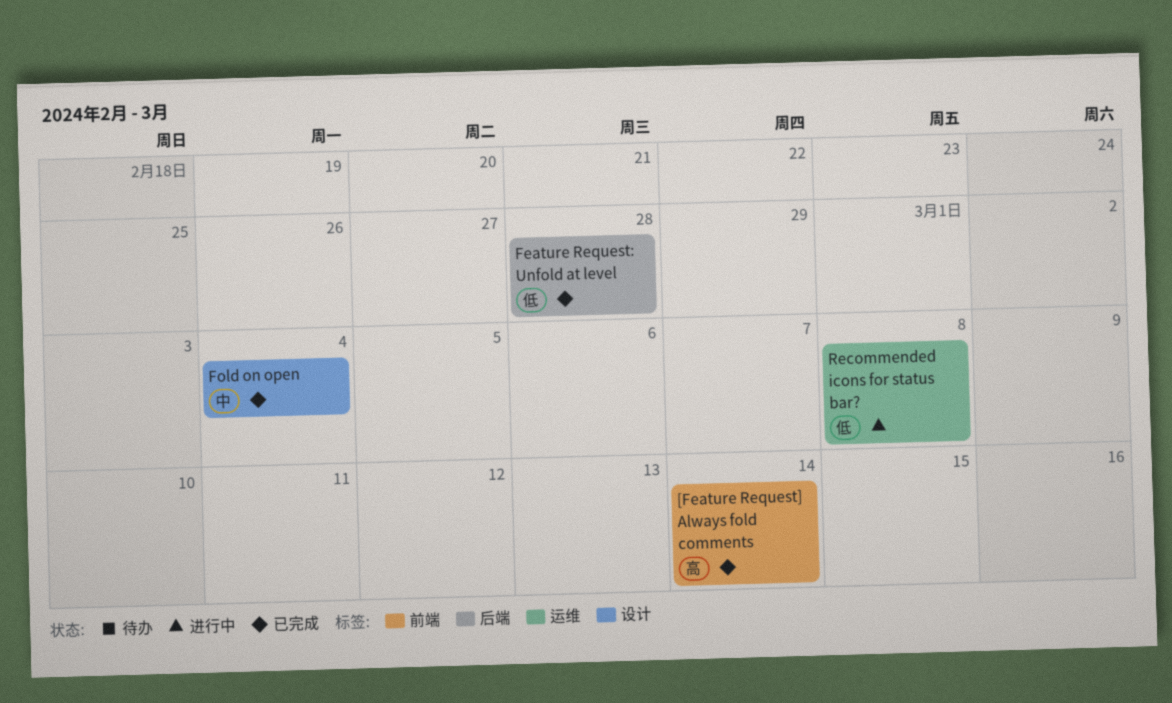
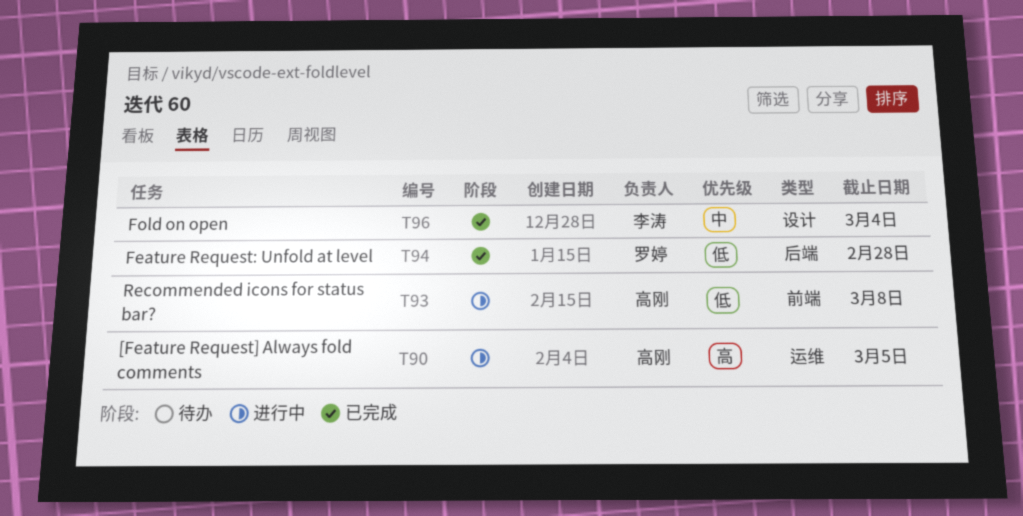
[Feature Request] Always fold comments, status: 已完成 -> 进行中
[Feature Request] Always fold comments, label: 前端 -> 运维
[Feature Request] Always fold comments, due: Mar 14 -> Mar 5
Recommended icons for status bar?, label: 运维 -> 前端

